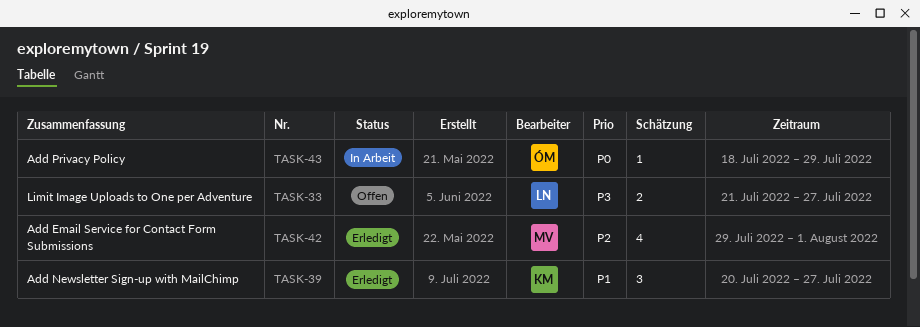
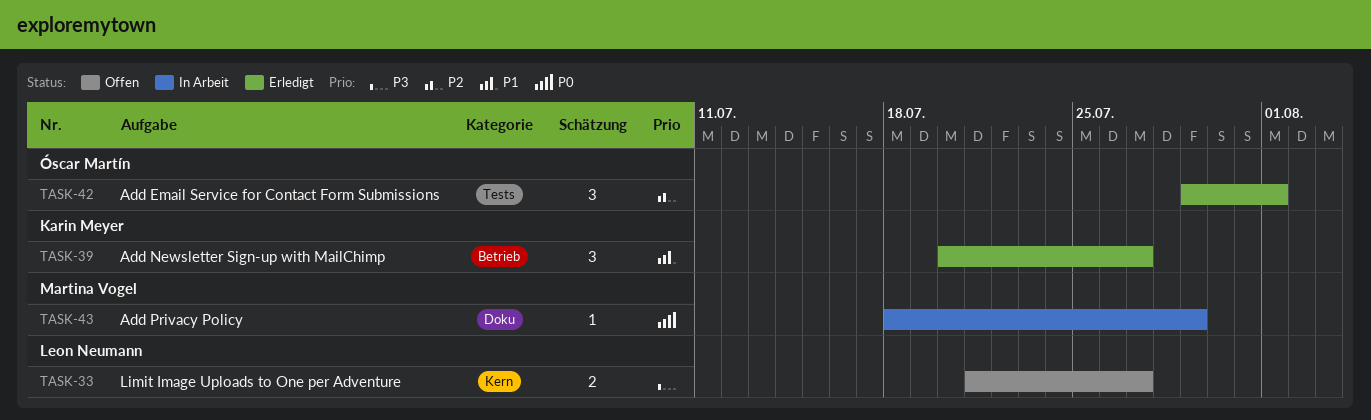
TASK-42, owner: Martina Vogel -> Óscar Martín
TASK-42, estimate: 4 -> 3
TASK-43, owner: Óscar Martín -> Martina Vogel

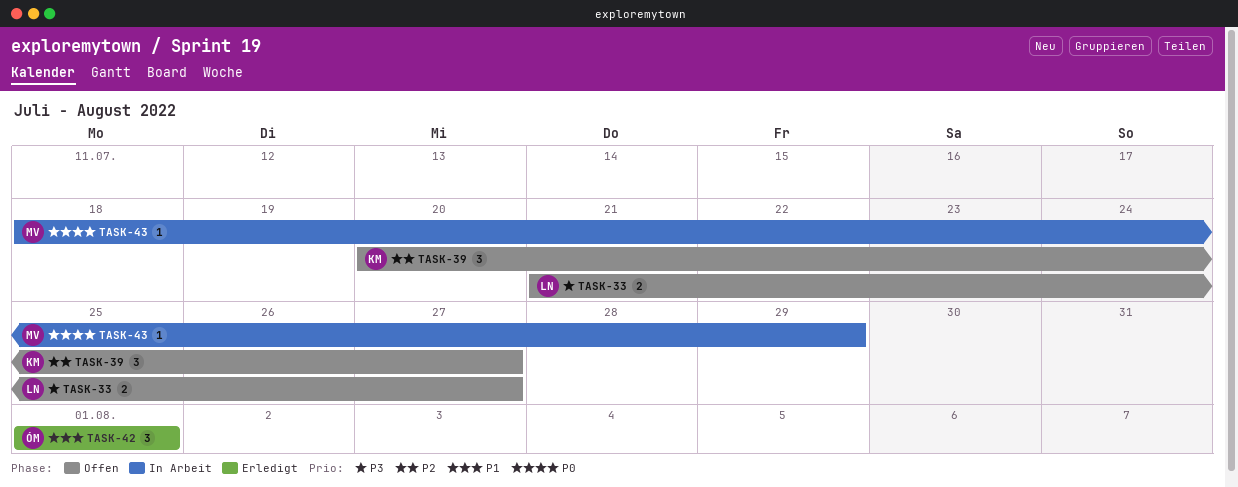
TASK-39, status: Erledigt -> Offen
TASK-39, priority: P1 -> P2
TASK-42, priority: P2 -> P1
TASK-42, start: Jul 29 -> Aug 1

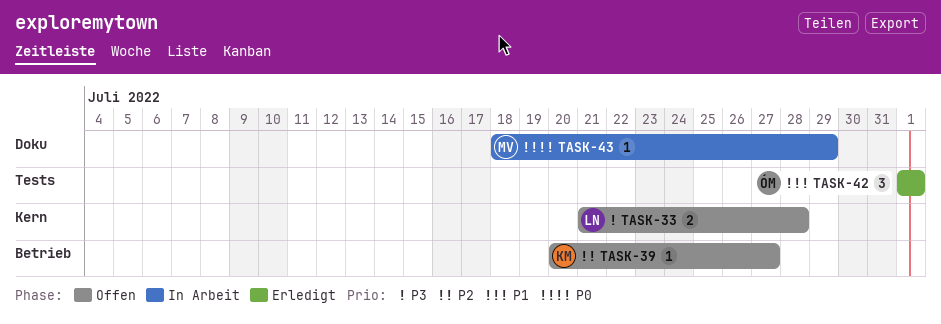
TASK-33, due: Jul 27 -> Jul 28
TASK-39, estimate: 3 -> 1

